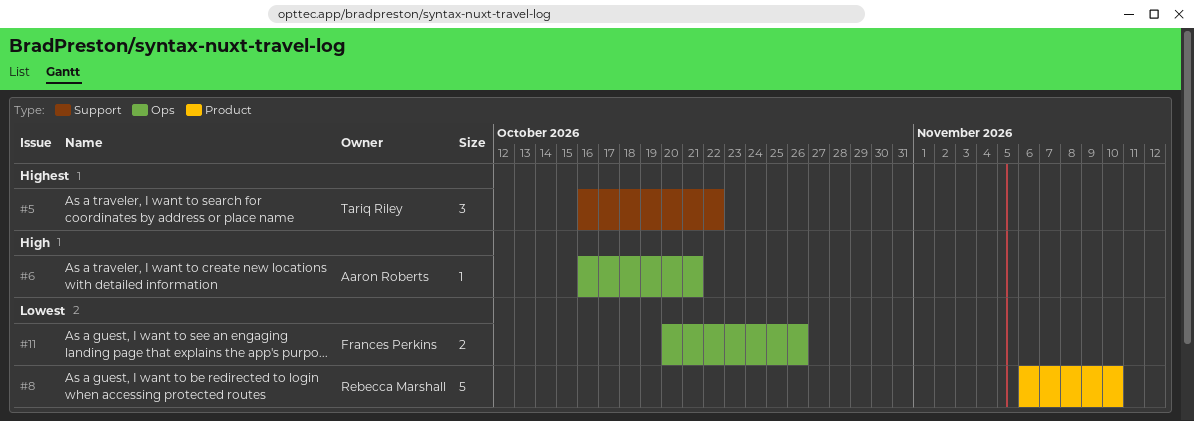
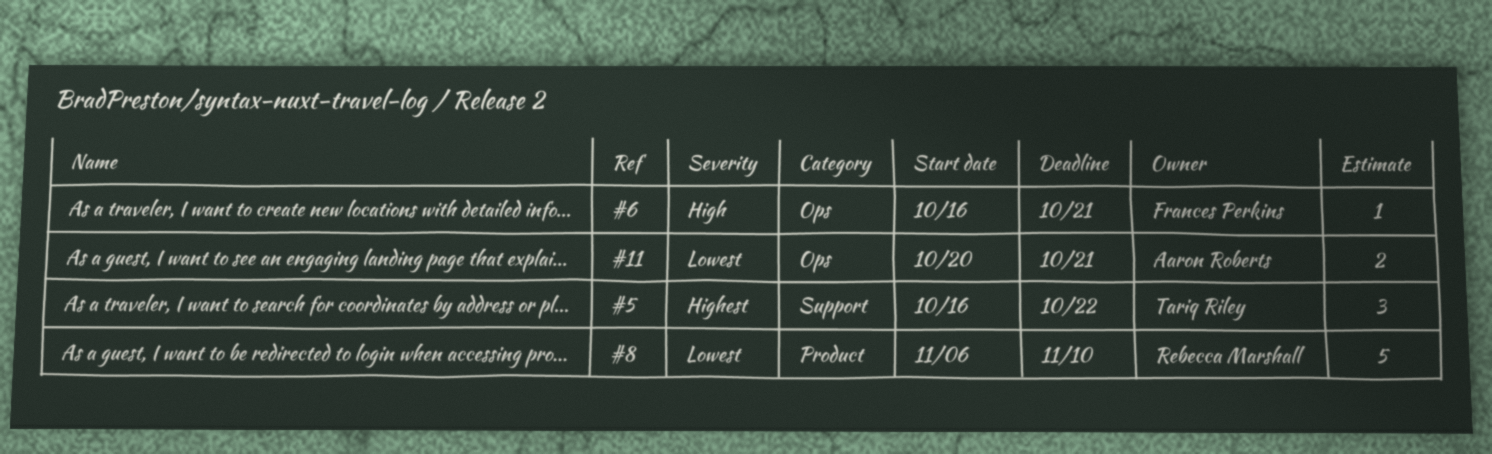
#6, owner: Aaron Roberts -> Frances Perkins
#11, owner: Frances Perkins -> Aaron Roberts
#11, due: Oct 26 -> Oct 21

